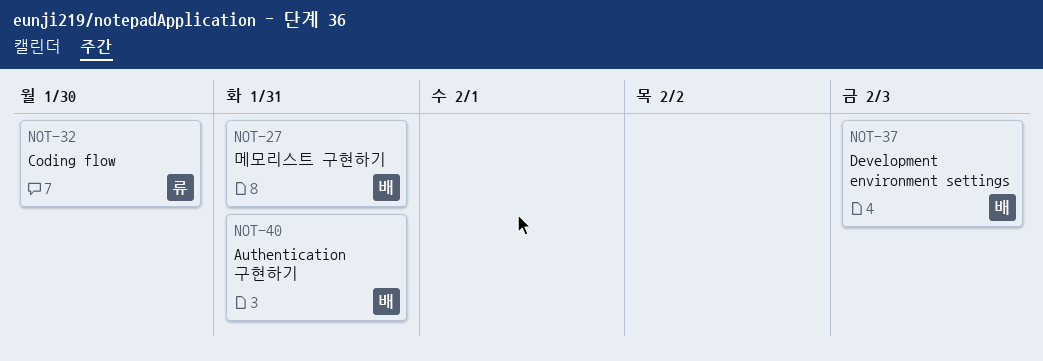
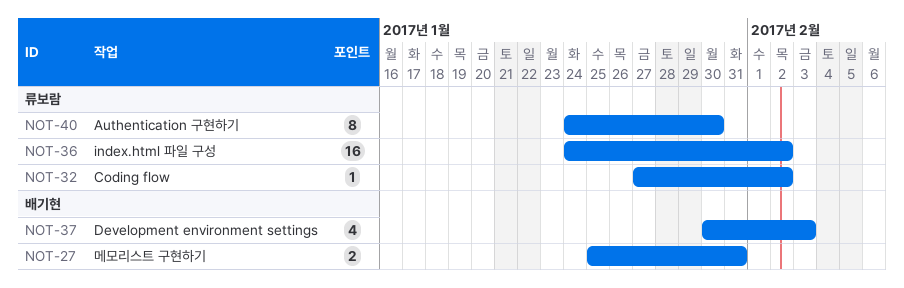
NOT-32, due: Jan 30 -> Feb 2
NOT-36: none -> present
NOT-40, owner: 배기현 -> 류보람
NOT-40, due: Jan 31 -> Jan 30

